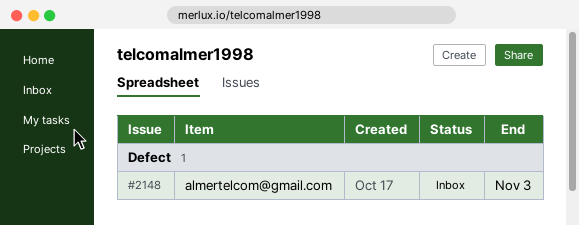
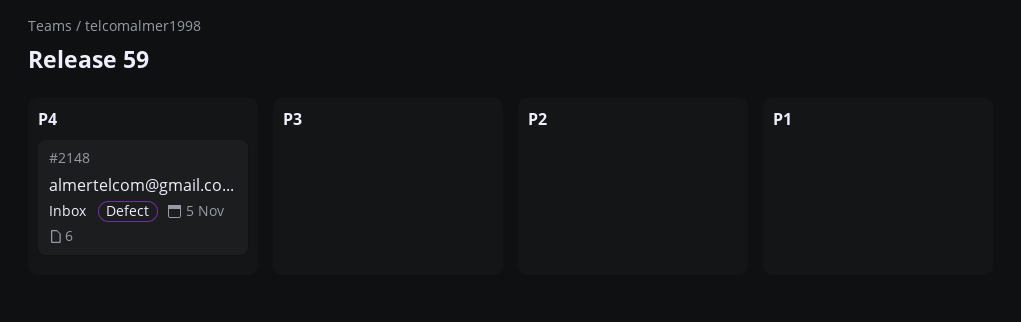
#2148, due: Nov 3 -> Nov 5

